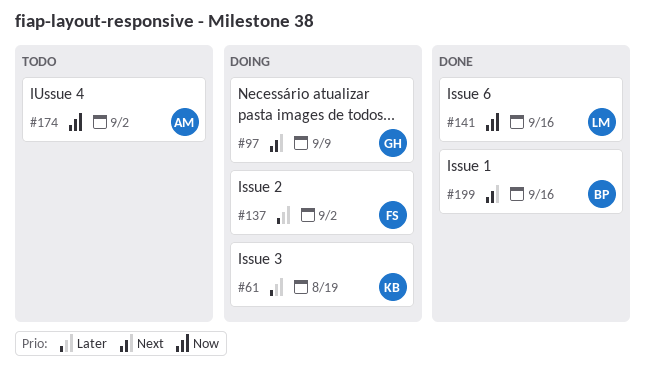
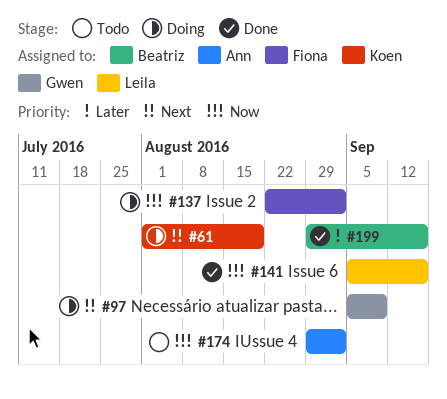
#61, priority: Later -> Next
#137, priority: Later -> Now
#199, priority: Next -> Later

